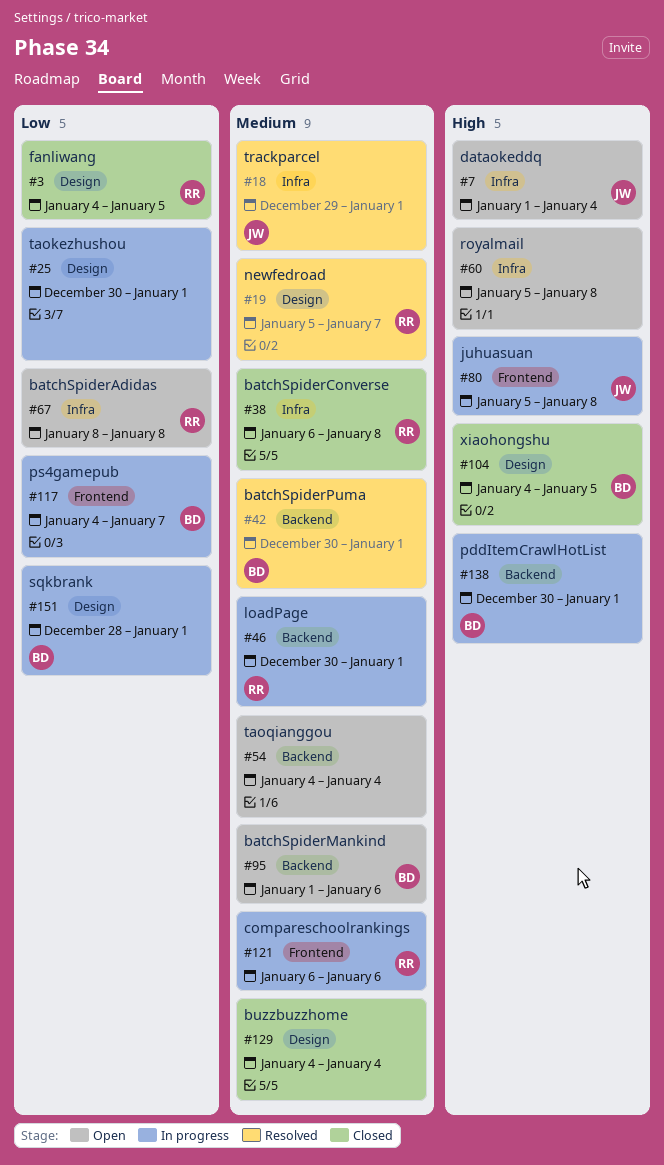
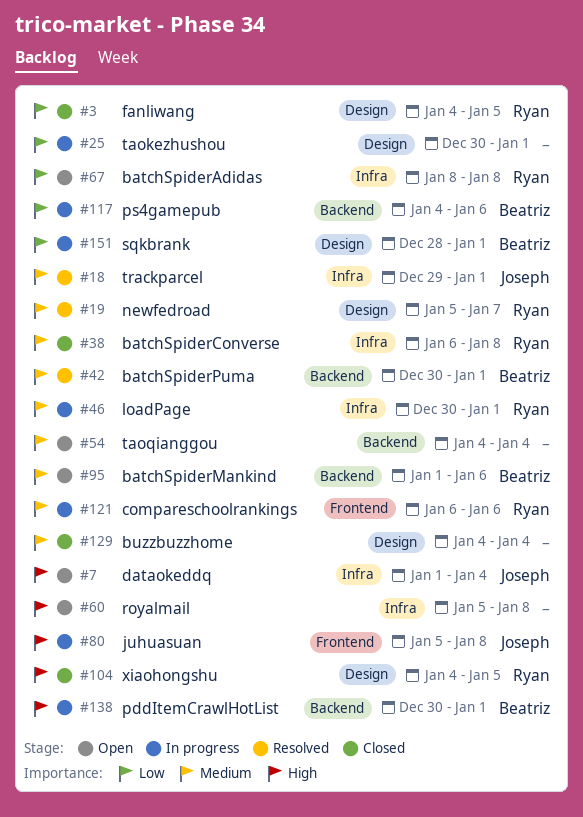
#46, label: Backend -> Infra
#104, owner: Beatriz -> Ryan
#117, label: Frontend -> Backend
#117, due: Jan 7 -> Jan 6

